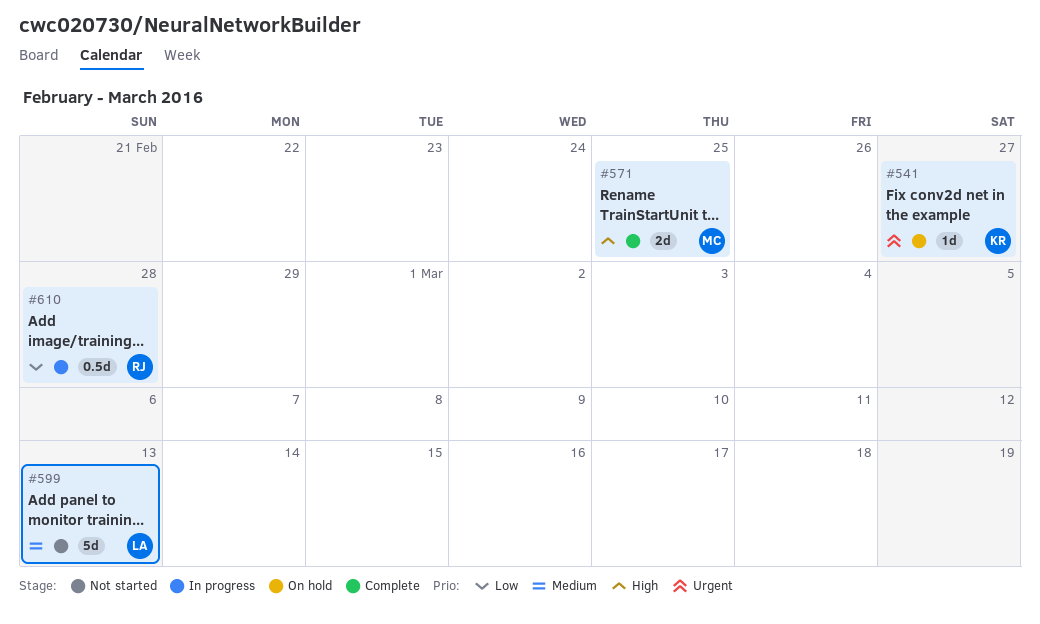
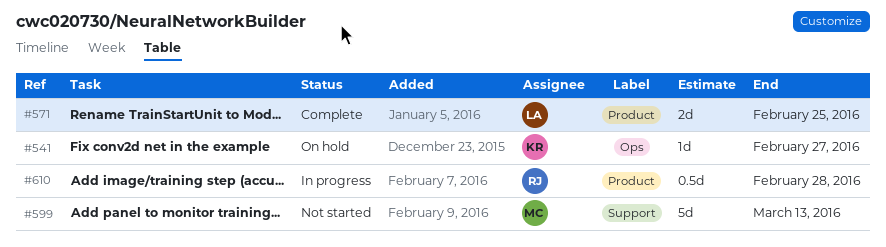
#571, owner: MC -> LA
#599, owner: LA -> MC

